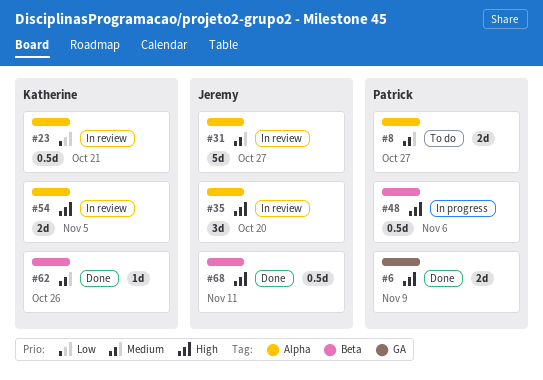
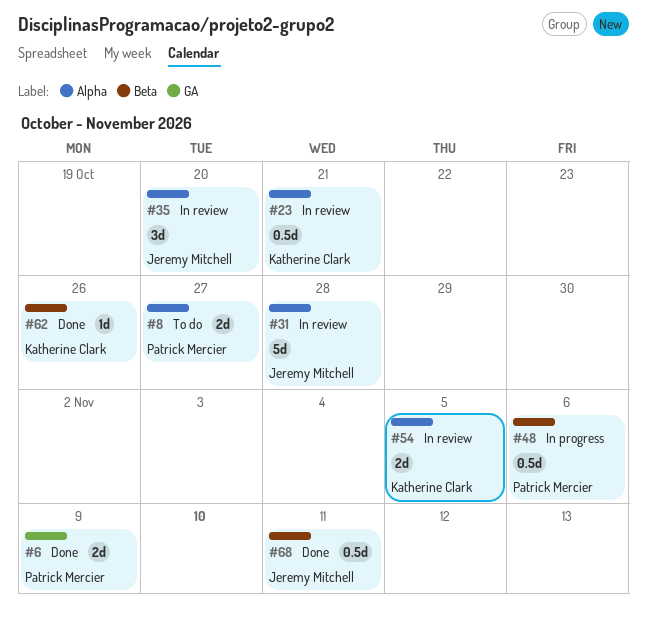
#31, due: Oct 27 -> Oct 28

